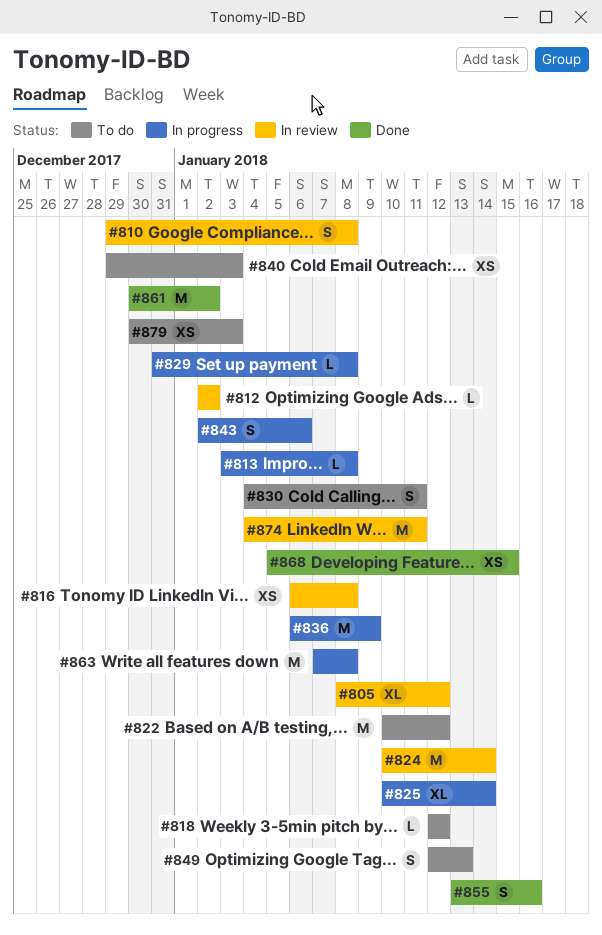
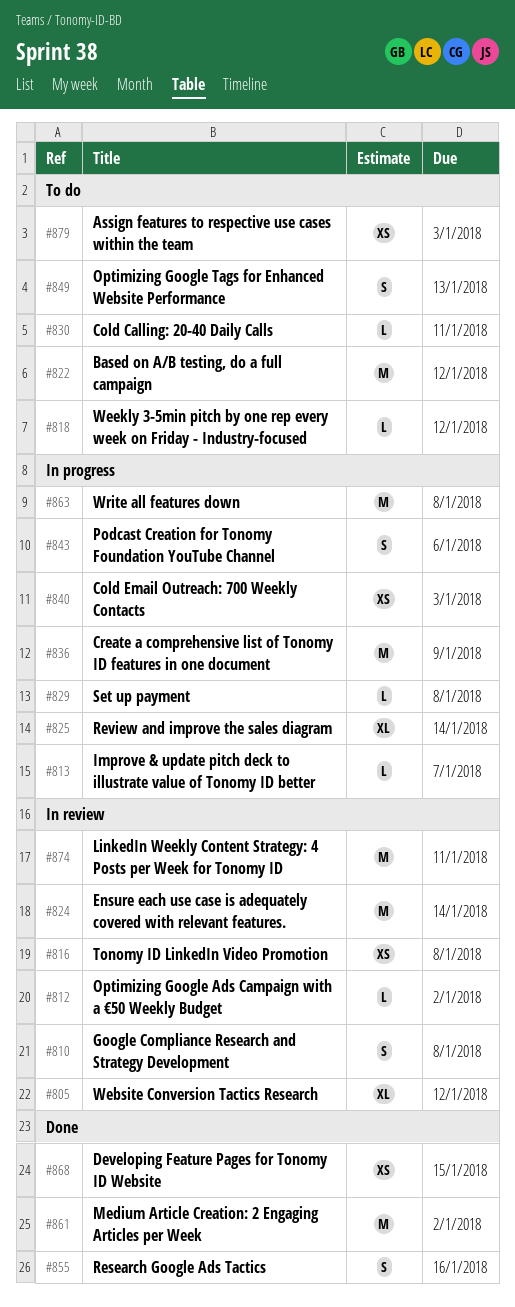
#813, due: Jan 8 -> Jan 7
#830, estimate: S -> L
#840, status: To do -> In progress

